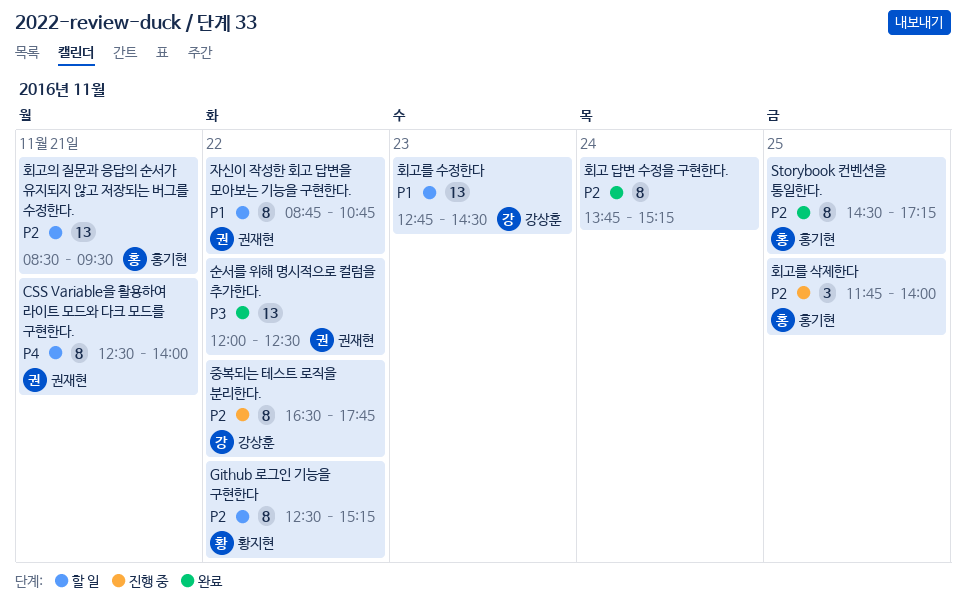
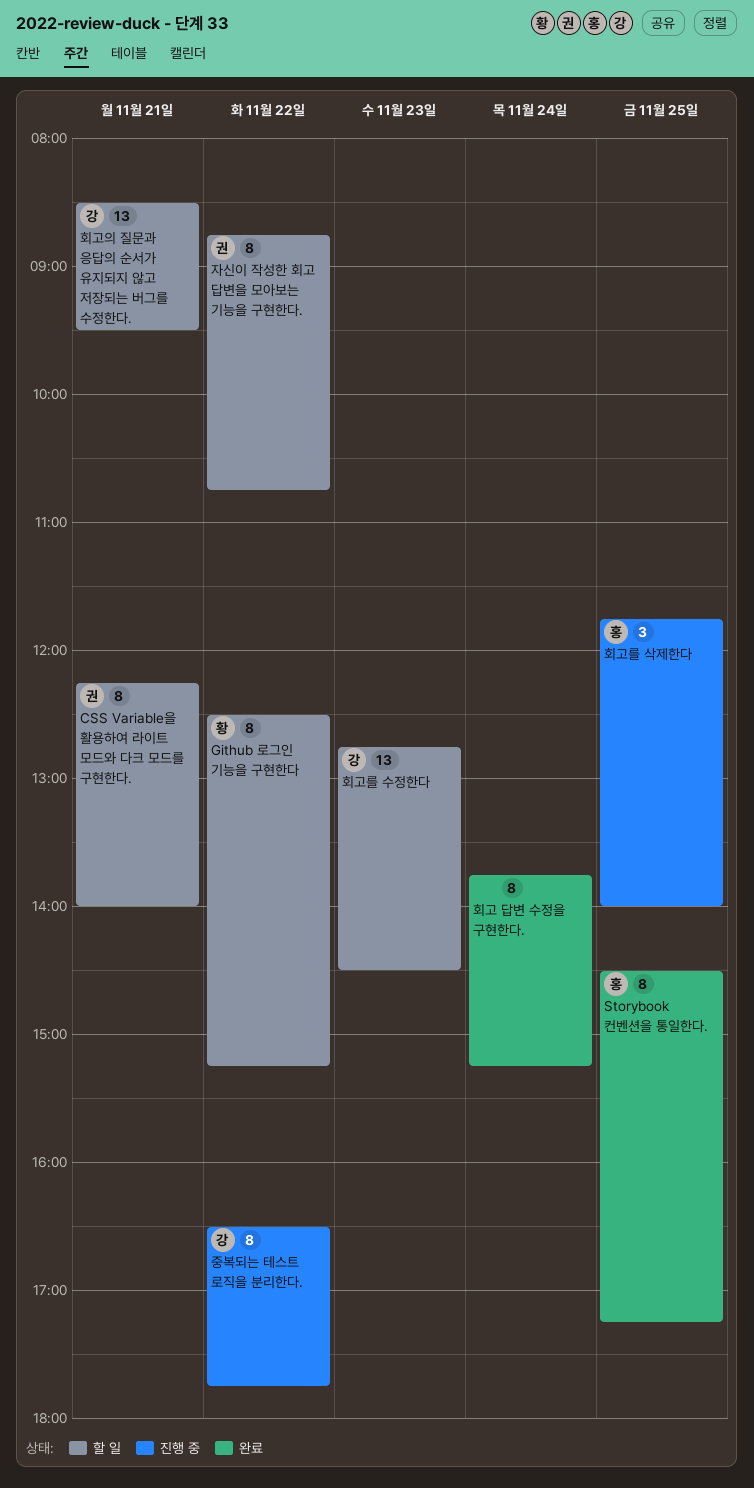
CSS Variable을 활용하여 라이트 모드와 다크 모드를 구현한다., begins: 12:30 -> 12:15
순서를 위해 명시적으로 컬럼을 추가한다.: present -> none
회고의 질문과 응답의 순서가 유지되지 않고 저장되는 버그를 수정한다., owner: 홍기현 -> 강상훈

